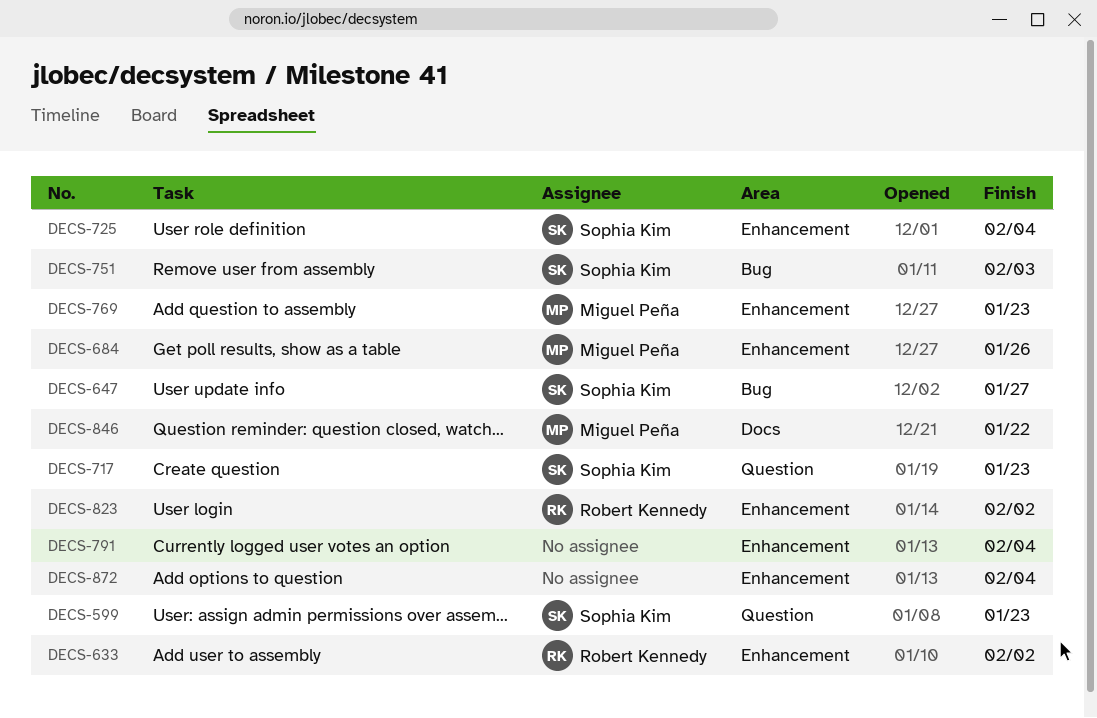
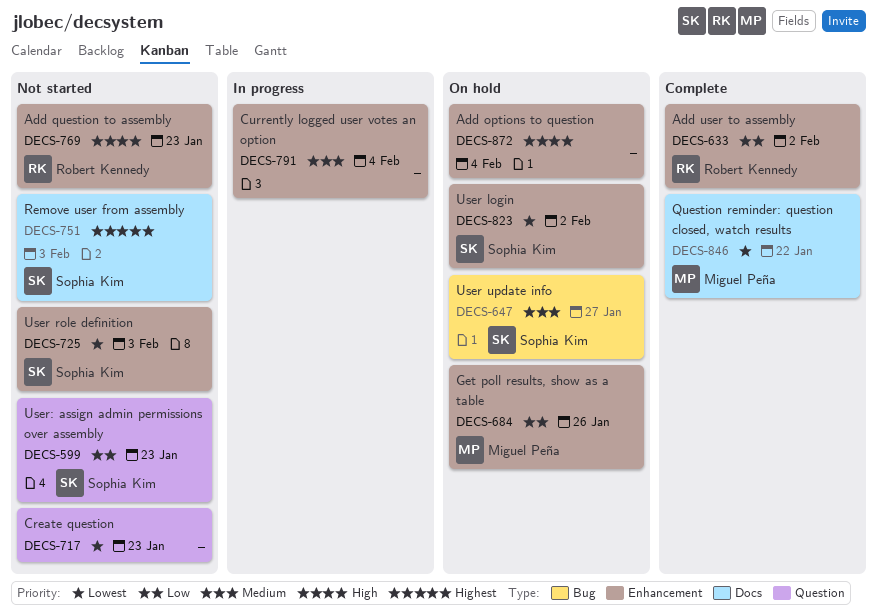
DECS-717, owner: Sophia Kim -> none
DECS-725, due: Feb 4 -> Feb 3
DECS-751, label: Bug -> Docs
DECS-769, owner: Miguel Peña -> Robert Kennedy
DECS-823, owner: Robert Kennedy -> Sophia Kim

